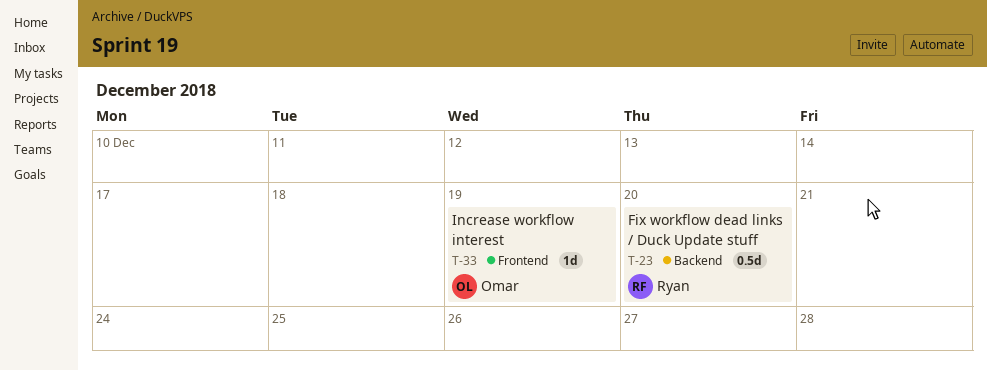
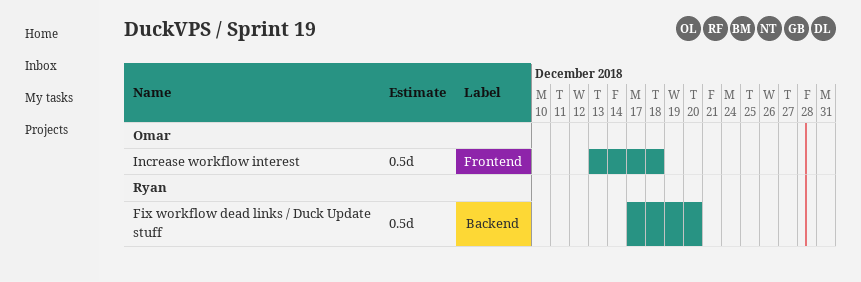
Increase workflow interest, estimate: 1d -> 0.5d
Increase workflow interest, due: Dec 19 -> Dec 18

